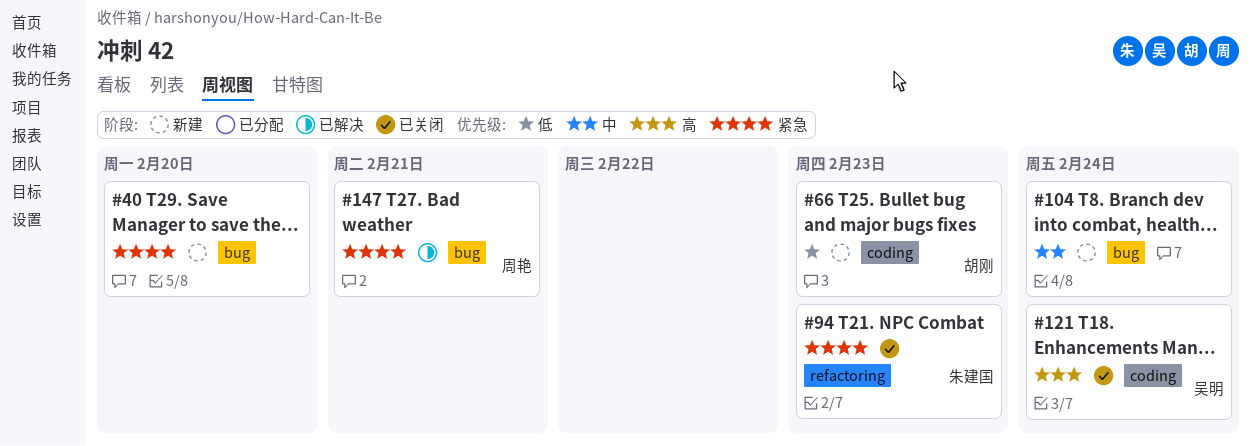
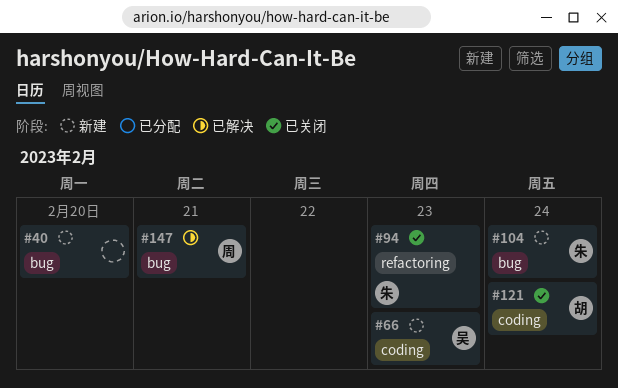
#66, owner: 胡刚 -> 吴明
#104, owner: none -> 朱建国
#121, owner: 吴明 -> 胡刚

